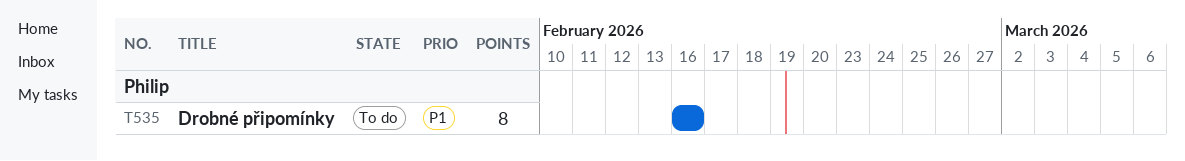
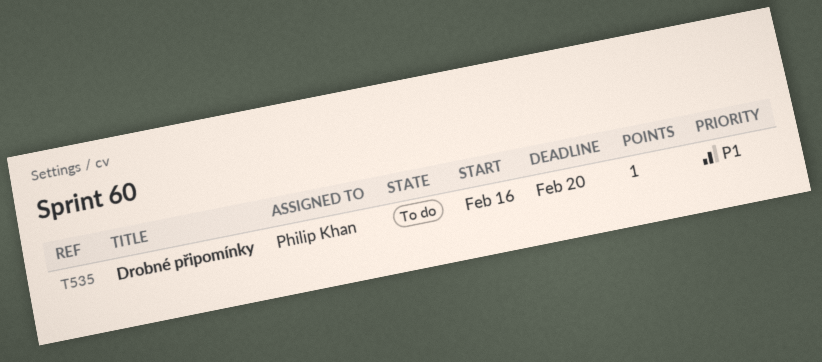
T535, estimate: 8 -> 1
T535, due: Feb 16 -> Feb 20

